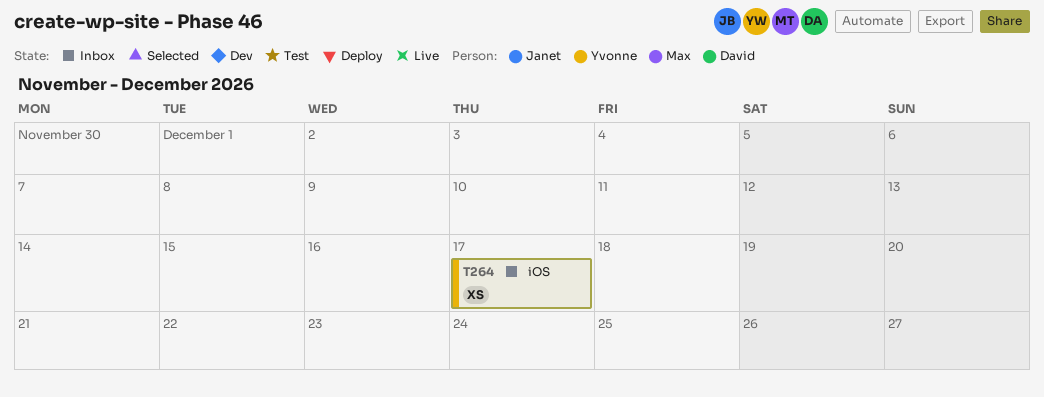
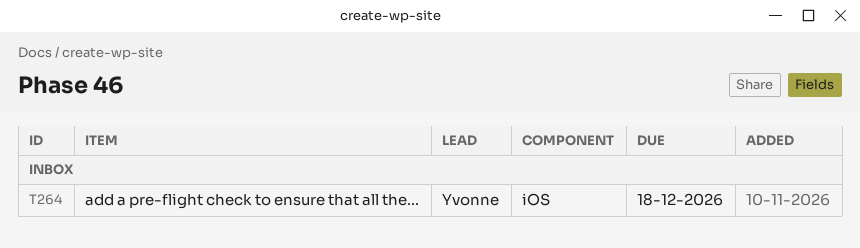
T264, due: Dec 17 -> Dec 18

